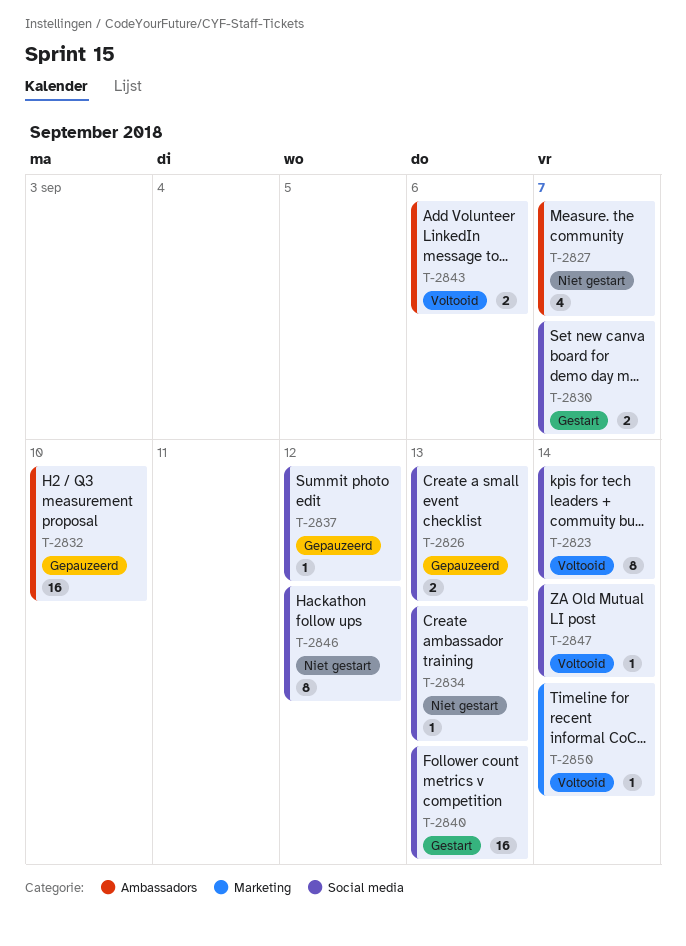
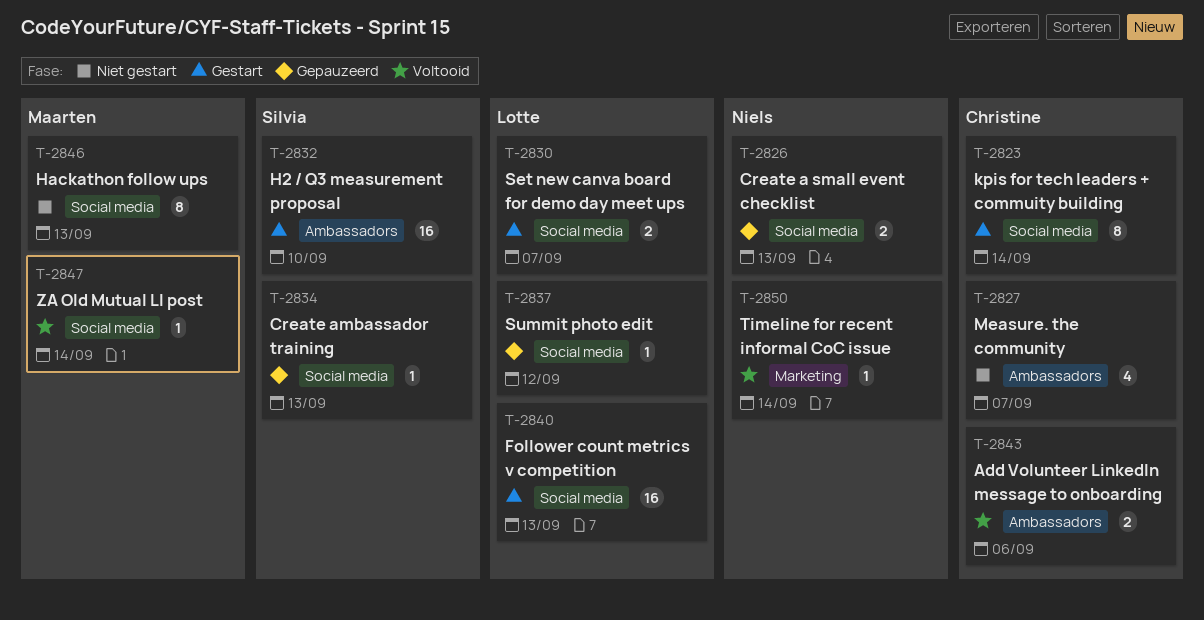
T-2823, status: Voltooid -> Gestart
T-2832, status: Gepauzeerd -> Gestart
T-2834, status: Niet gestart -> Gepauzeerd
T-2846, due: Sep 12 -> Sep 13

